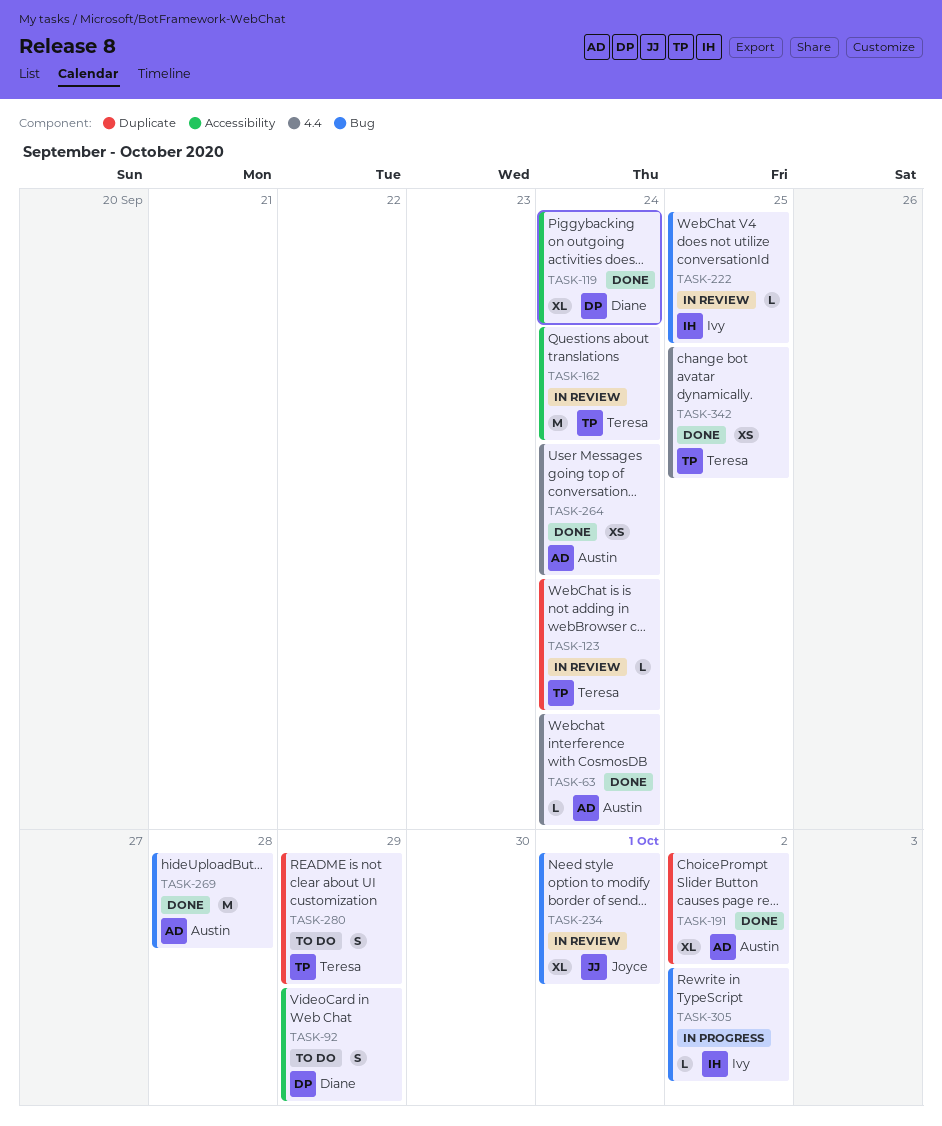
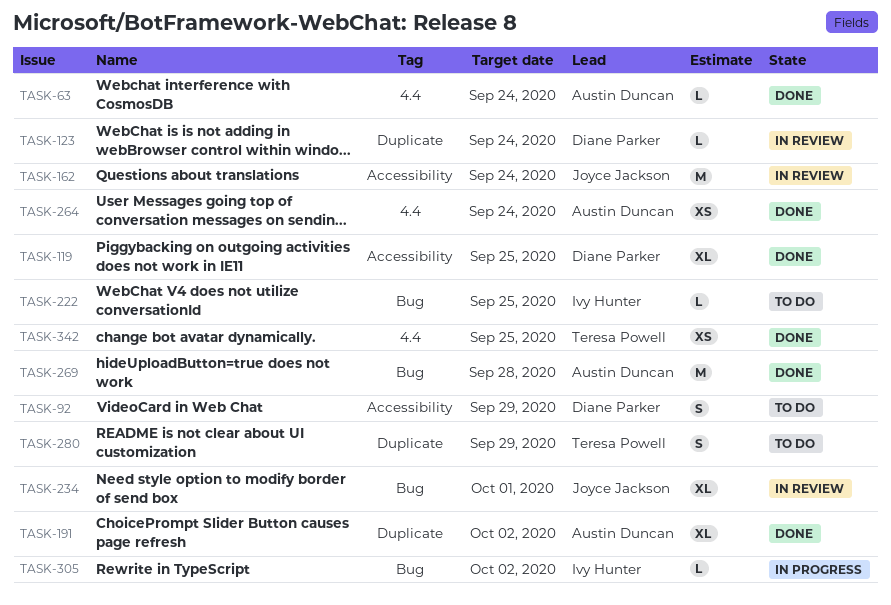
TASK-119, due: Sep 24 -> Sep 25
TASK-123, owner: Teresa Powell -> Diane Parker
TASK-162, owner: Teresa Powell -> Joyce Jackson
TASK-222, status: In review -> To do

